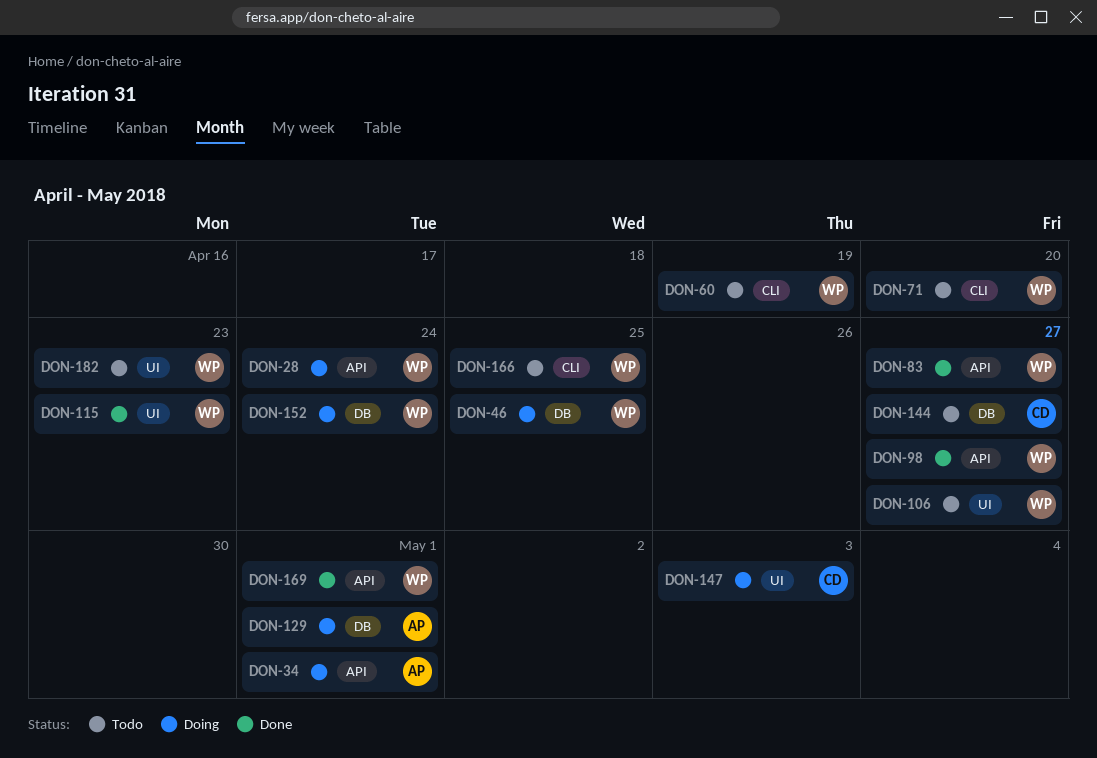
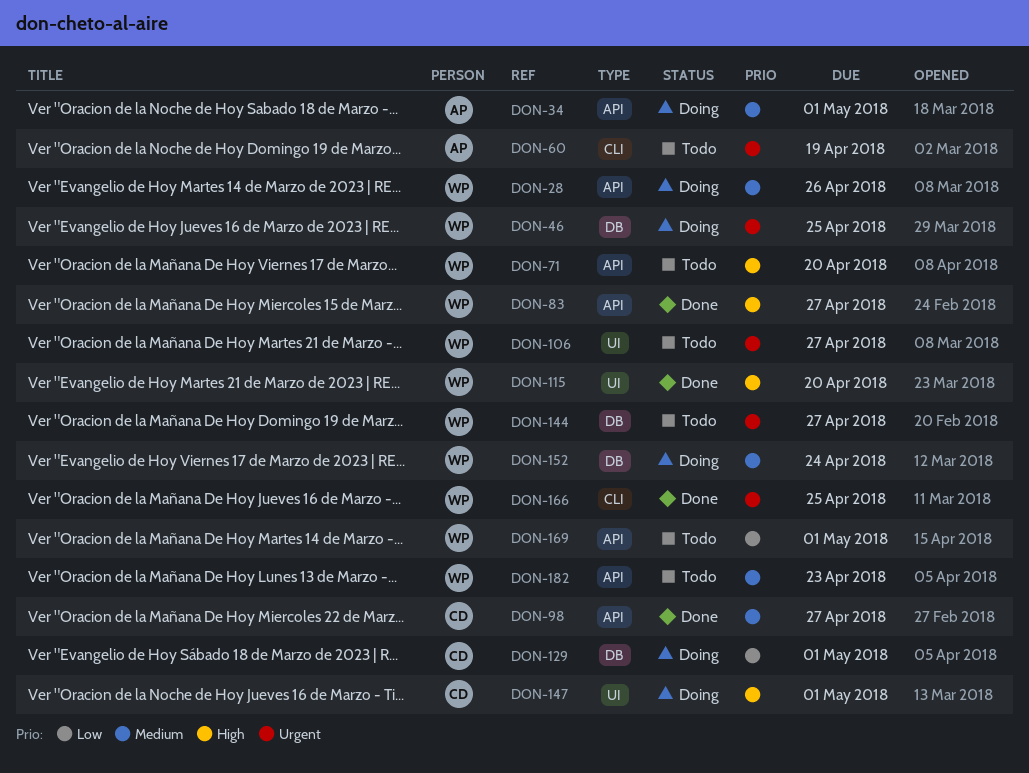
DON-28, due: Apr 24 -> Apr 26
DON-60, owner: WP -> AP
DON-71, label: CLI -> API
DON-98, owner: WP -> CD
DON-115, due: Apr 23 -> Apr 20
DON-129, owner: AP -> CD
DON-144, owner: CD -> WP
DON-147, due: May 3 -> May 1
DON-166, status: Todo -> Done
DON-169, status: Done -> Todo
DON-182, label: UI -> API

